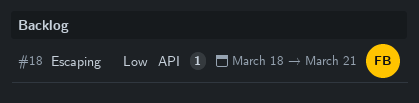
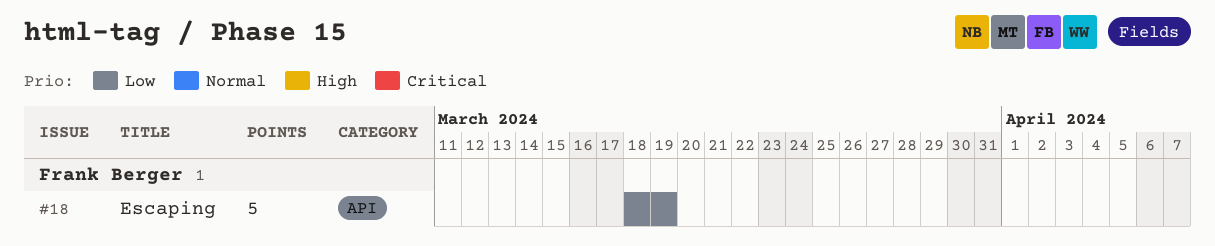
#18, estimate: 1 -> 5
#18, due: Mar 21 -> Mar 19

